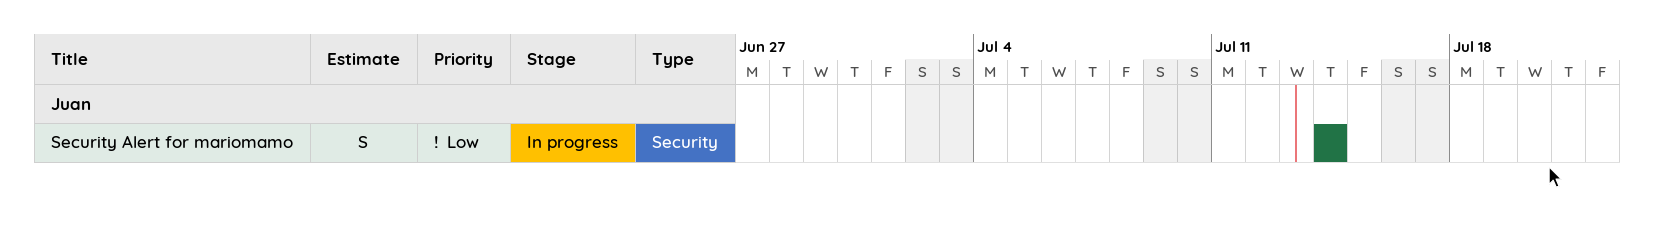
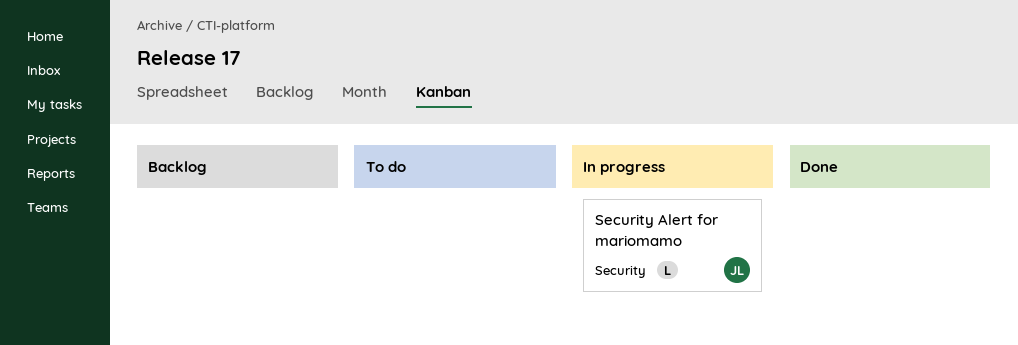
Security Alert for mariomamo, estimate: S -> L

